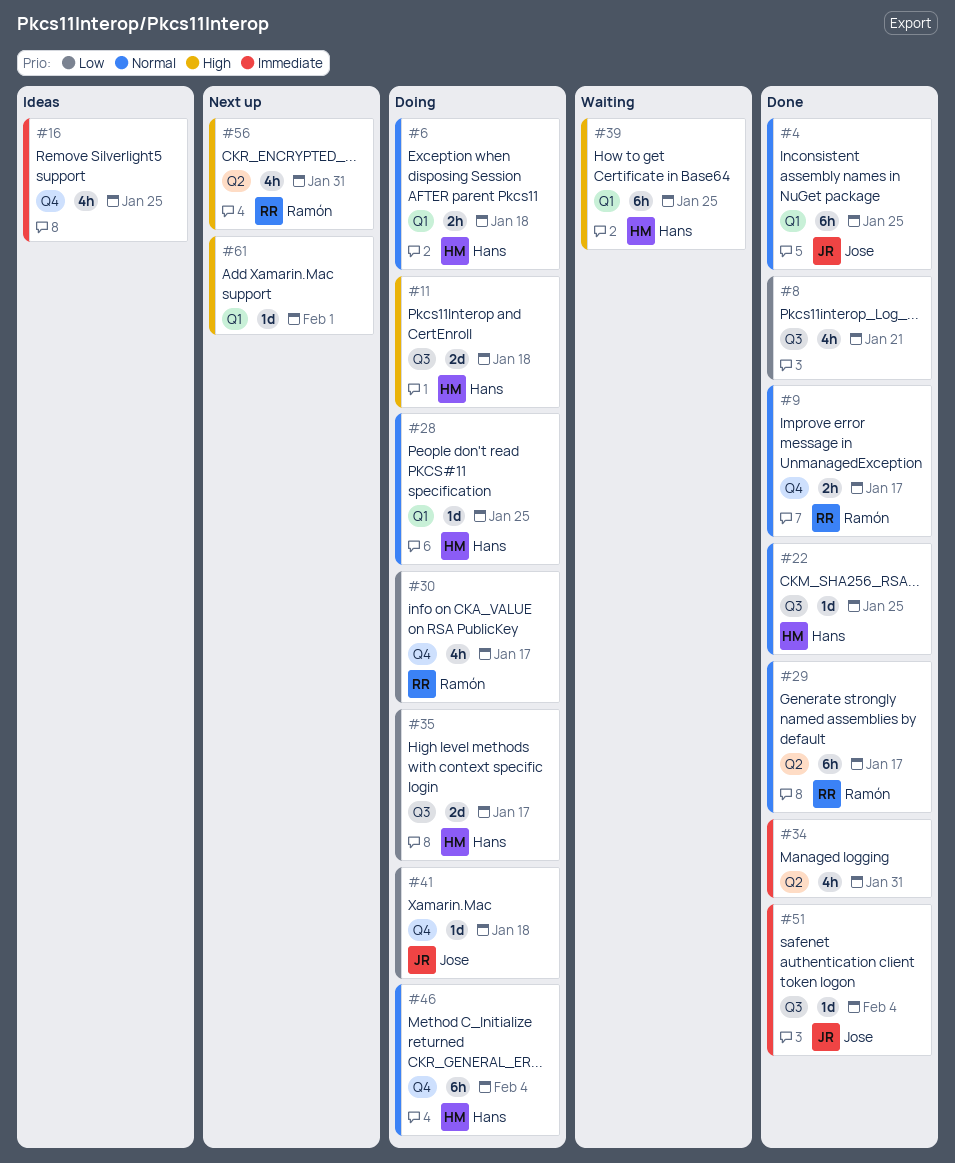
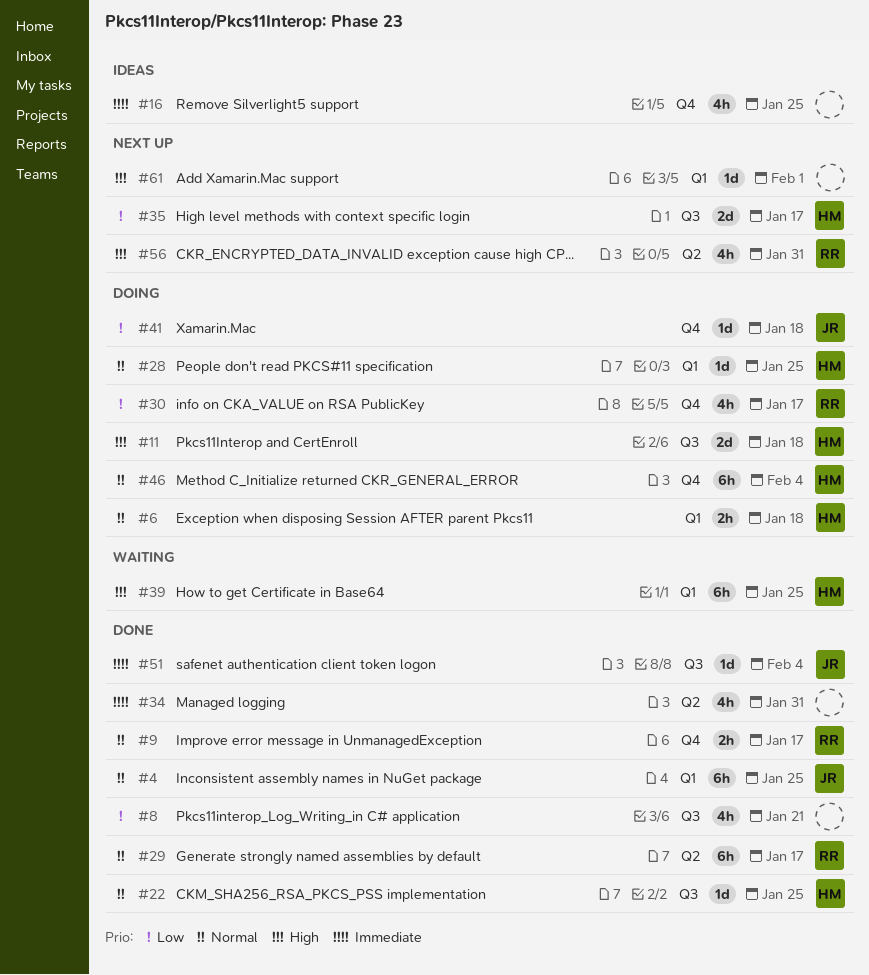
#35, status: Doing -> Next up

